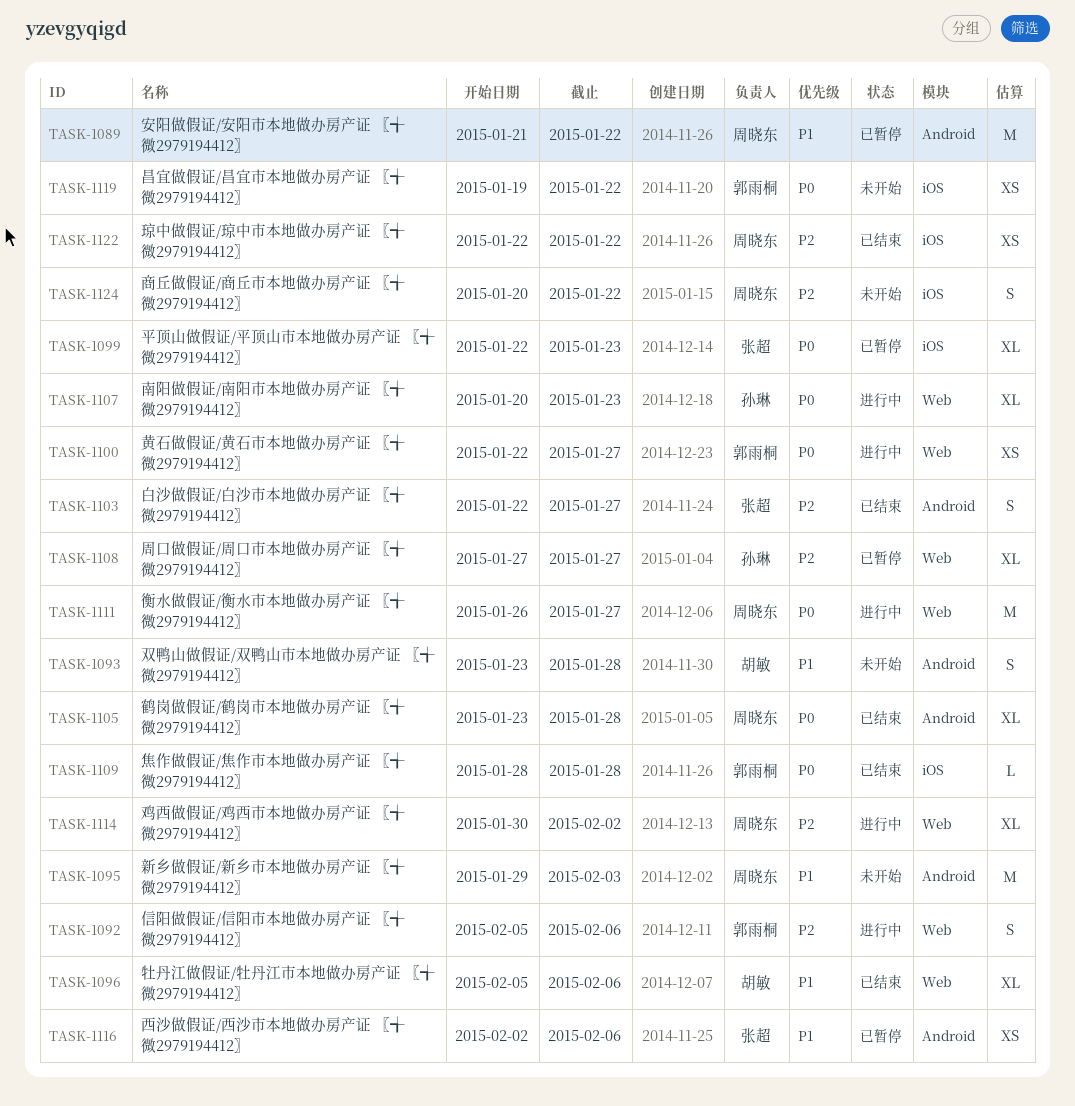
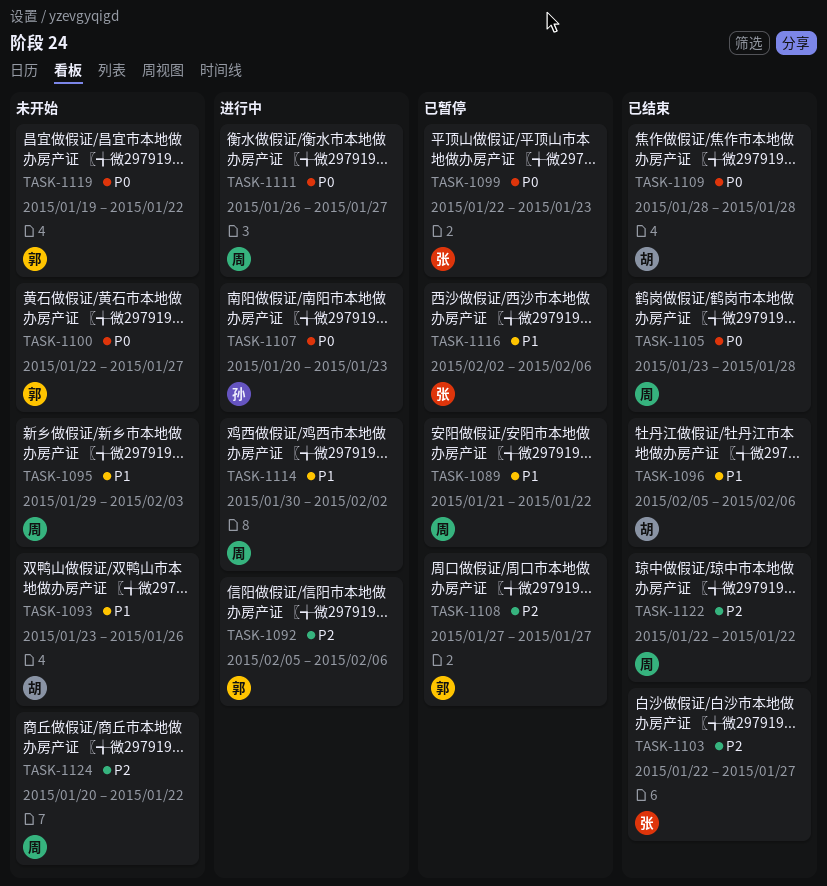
TASK-1093, due: Jan 28 -> Jan 26
TASK-1100, status: 进行中 -> 未开始
TASK-1108, owner: 孙琳 -> 郭雨桐
TASK-1109, owner: 郭雨桐 -> 胡敏
TASK-1114, priority: P2 -> P1

